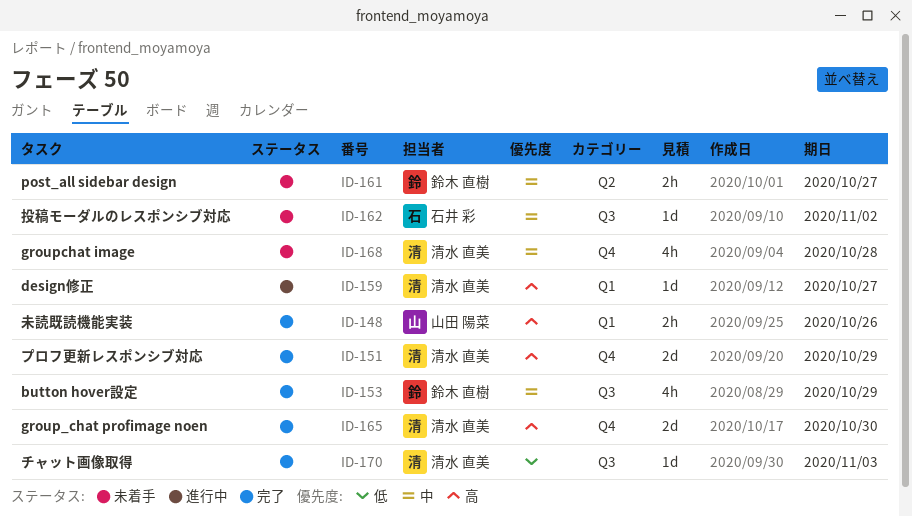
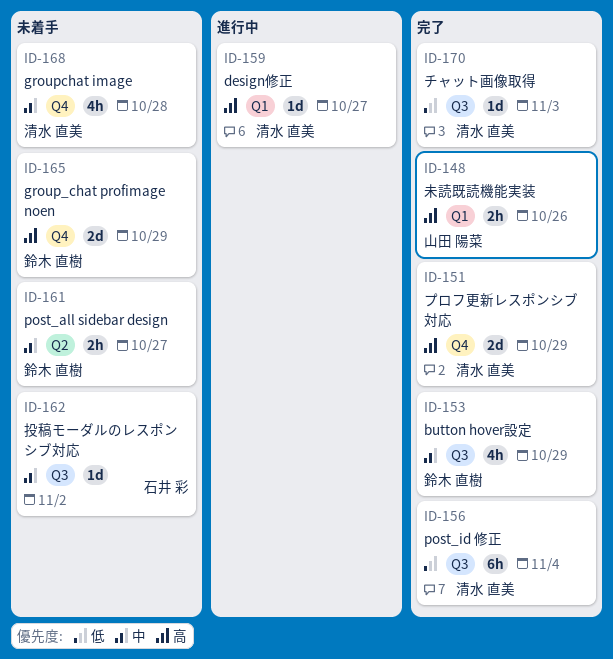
ID-156: none -> present
ID-165, status: 完了 -> 未着手
ID-165, owner: 清水 直美 -> 鈴木 直樹
ID-165, due: Oct 30 -> Oct 29

